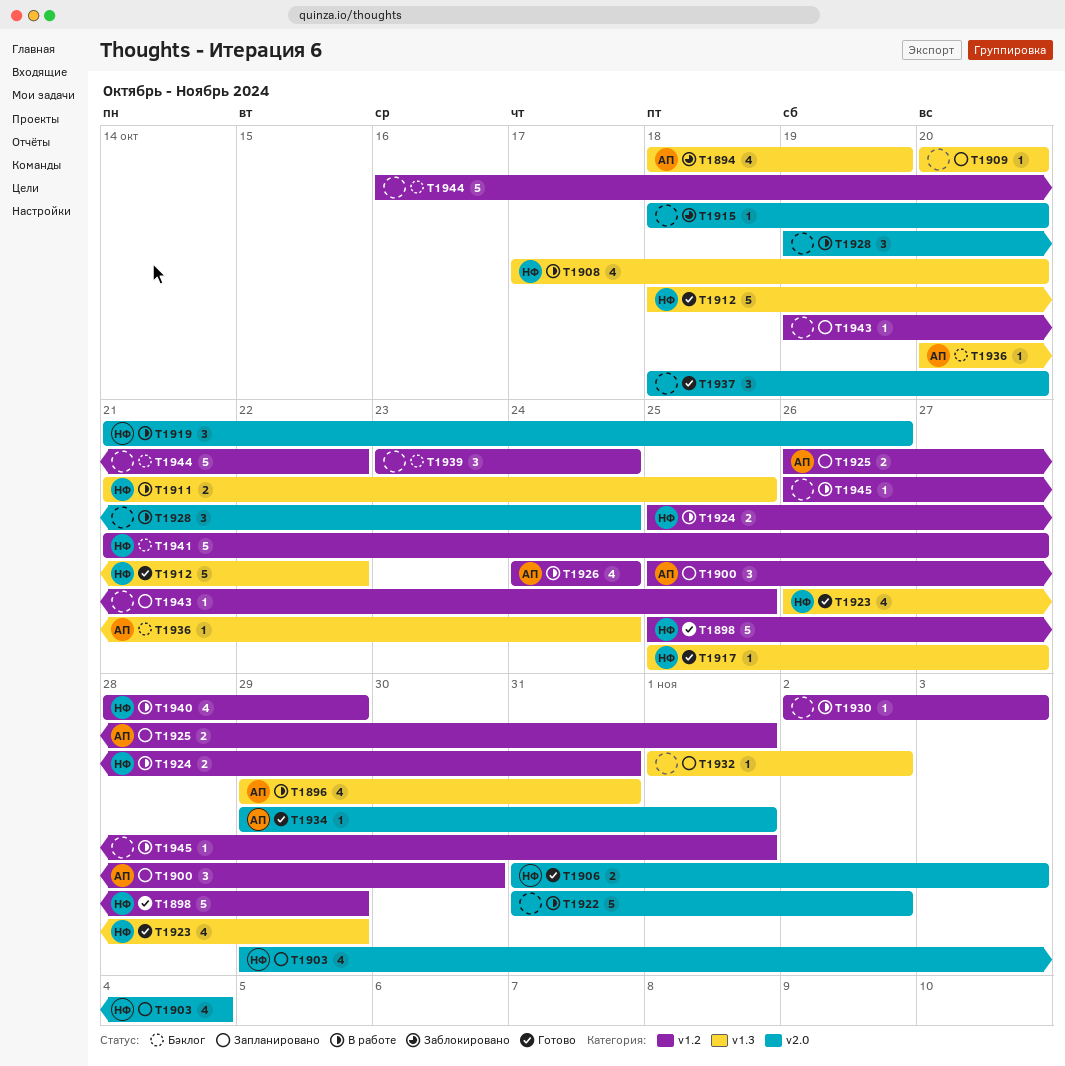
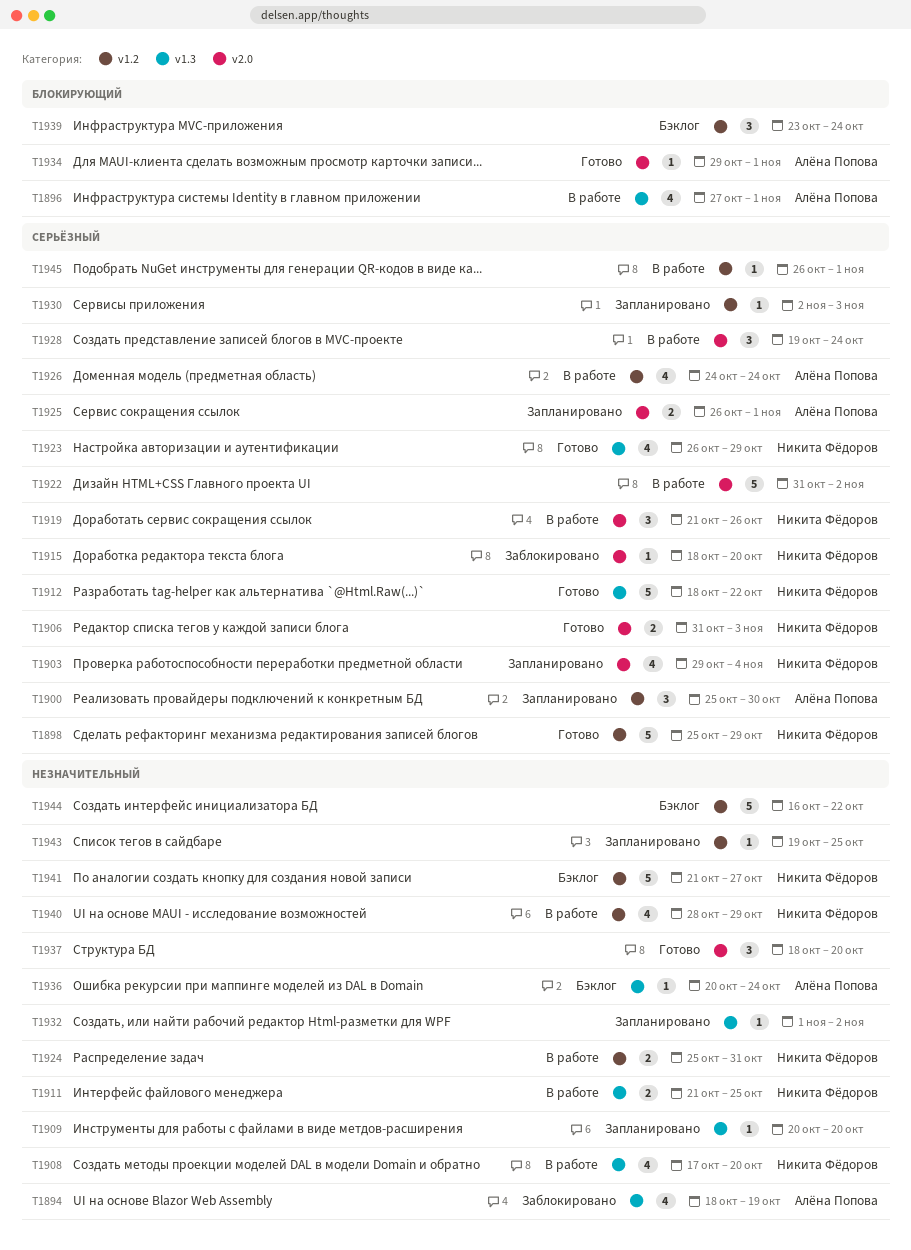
T1896, start: Oct 29 -> Oct 27
T1896, due: Oct 31 -> Nov 1
T1915, owner: none -> Никита Фёдоров
T1917: present -> none
T1925, label: v1.2 -> v2.0
T1930, status: В работе -> Запланировано

